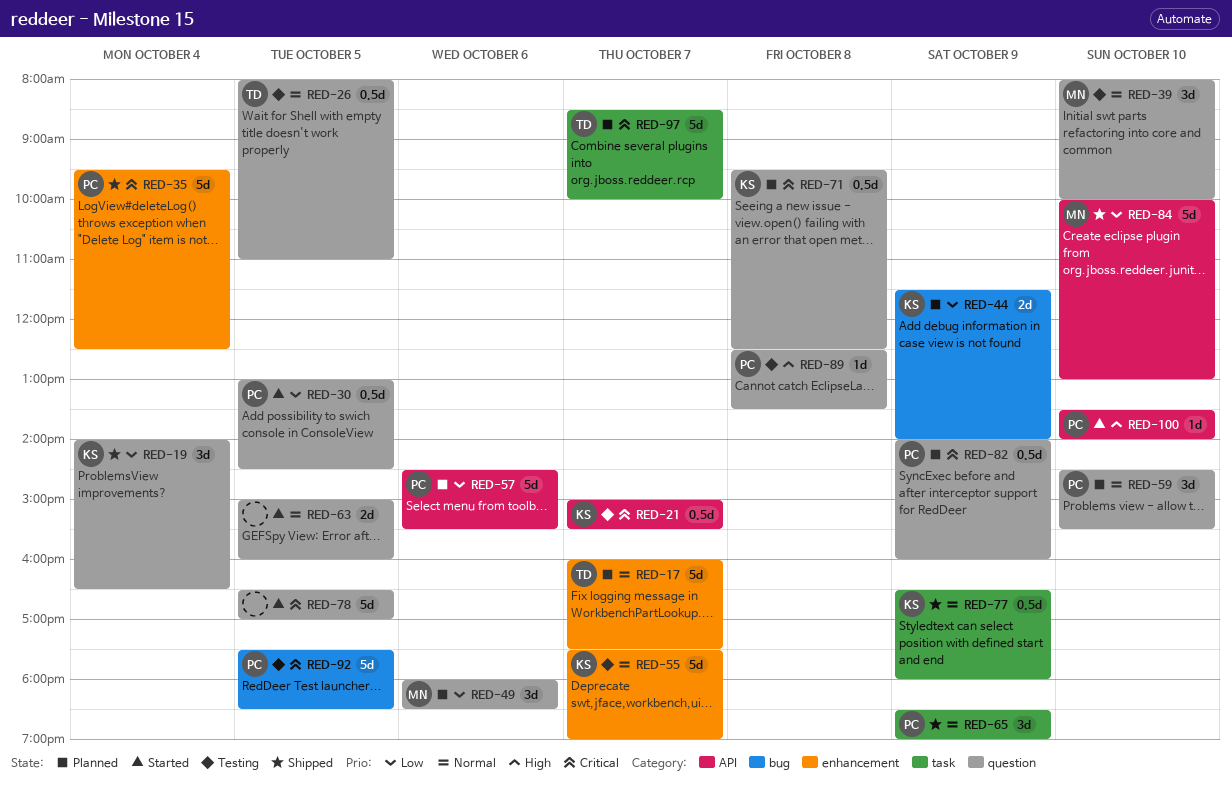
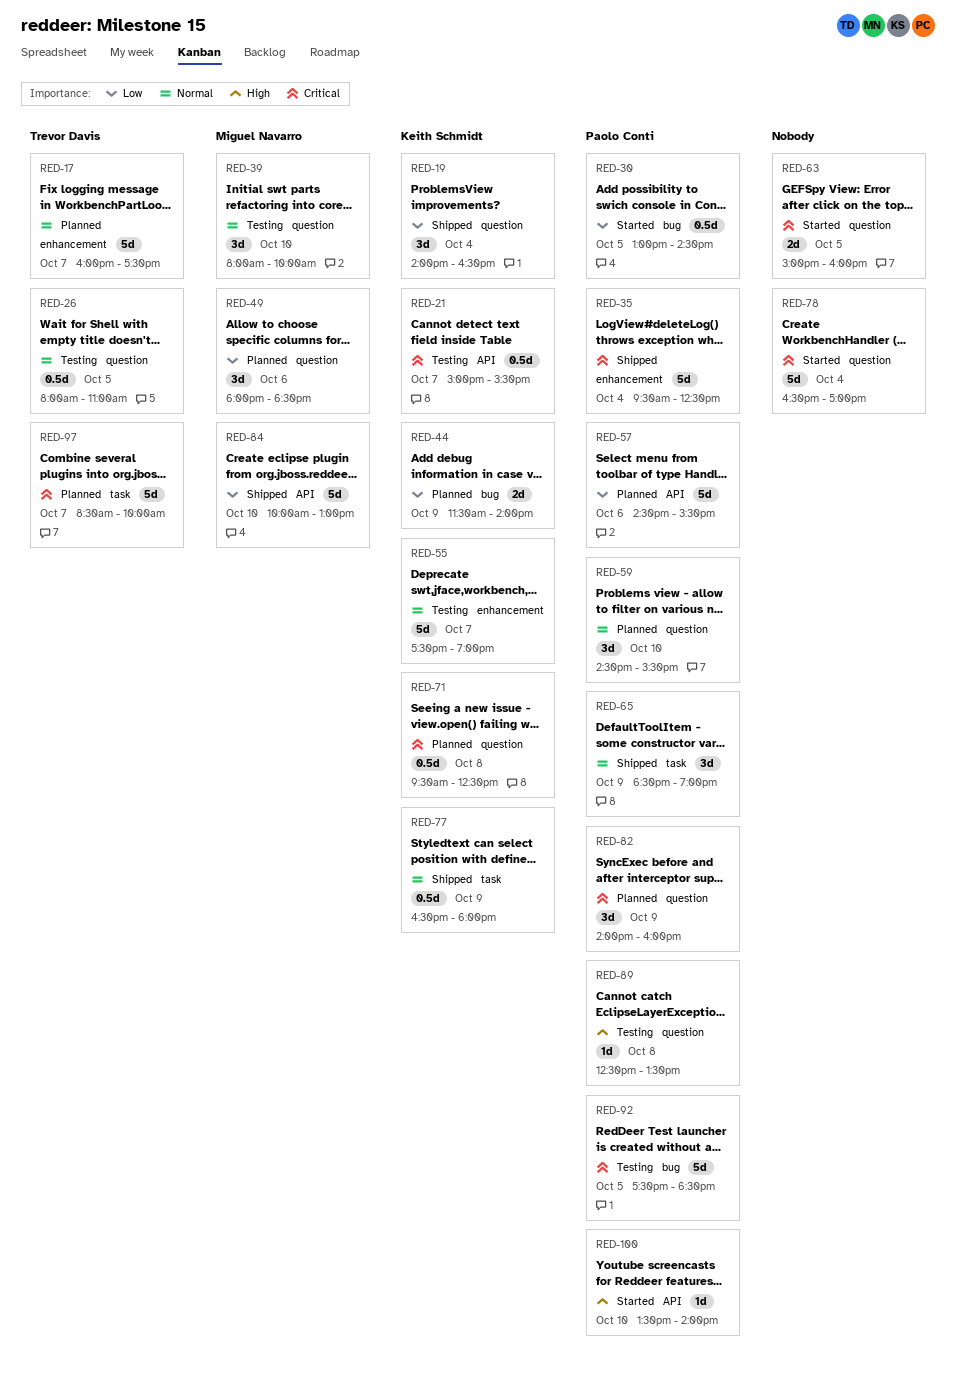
RED-30, label: question -> bug
RED-63, priority: Normal -> Critical
RED-78, day: Oct 5 -> Oct 4
RED-82, estimate: 0.5d -> 3d

